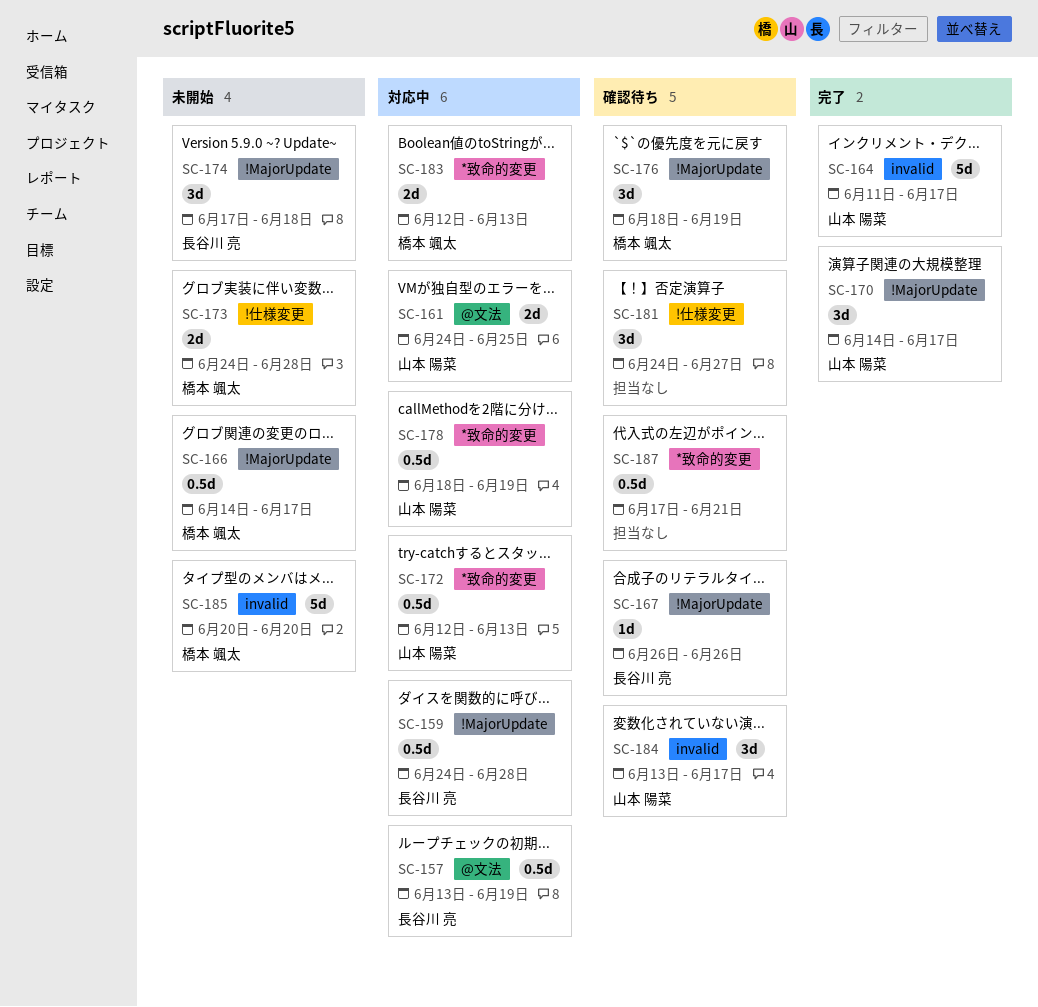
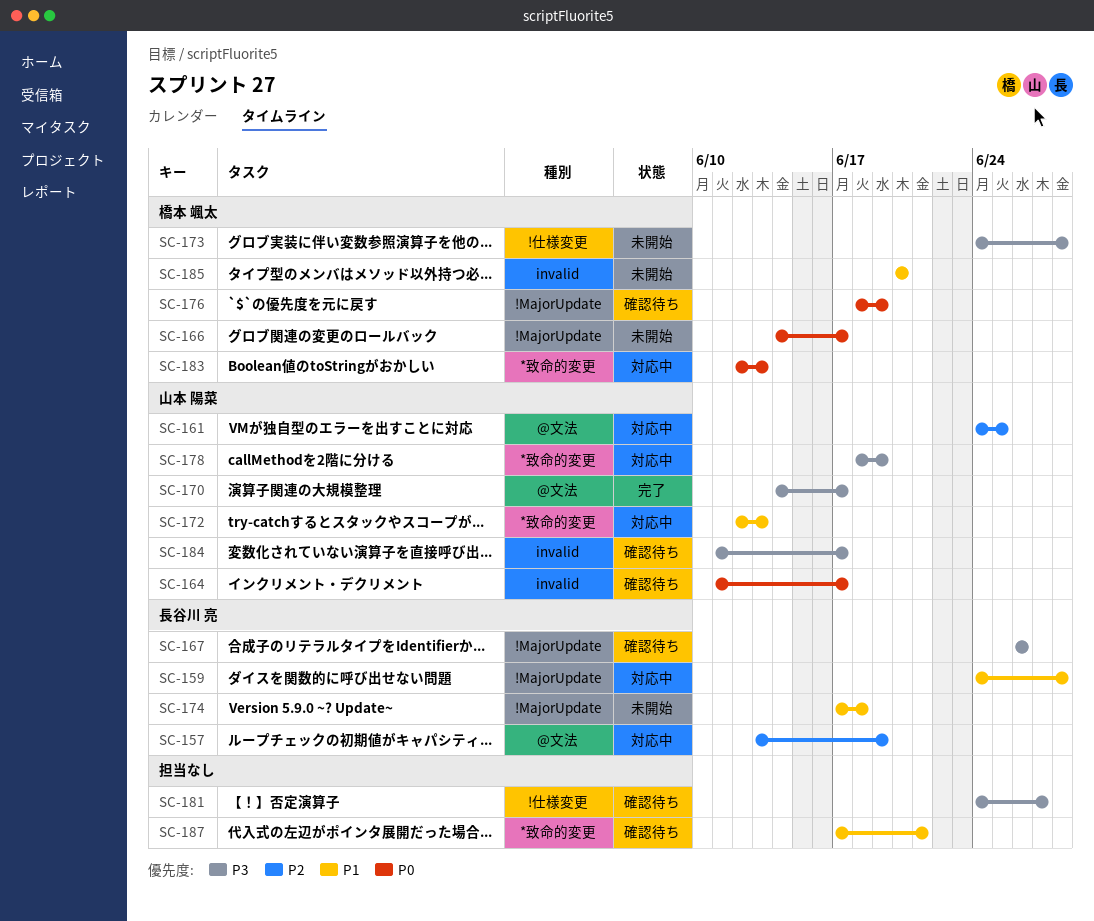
SC-164, status: 完了 -> 確認待ち
SC-170, label: !MajorUpdate -> @文法
SC-184, start: Jun 13 -> Jun 11

